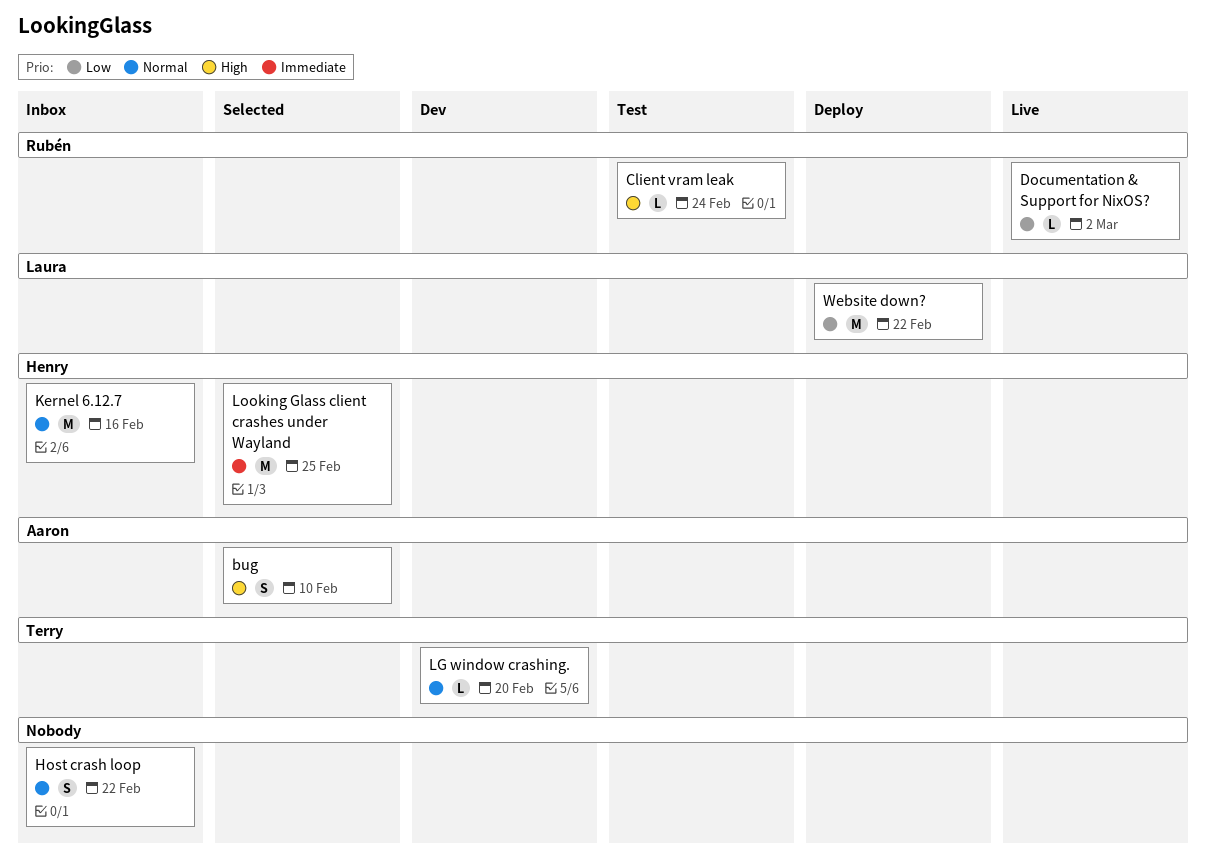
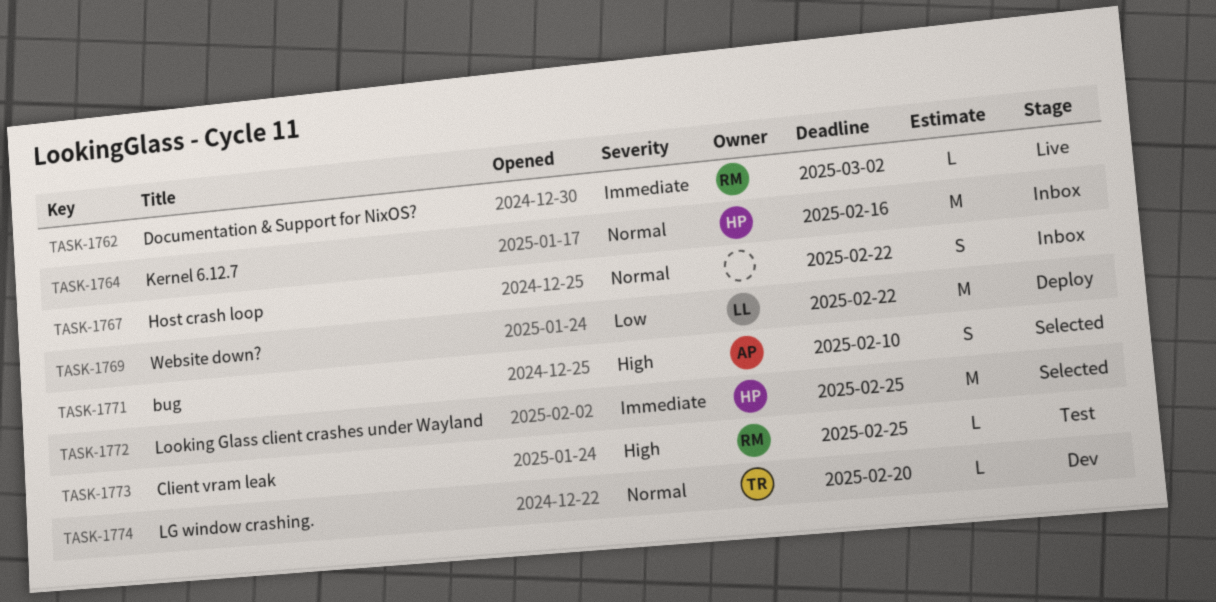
Client vram leak, due: Feb 24 -> Feb 25
Documentation & Support for NixOS?, priority: Low -> Immediate

